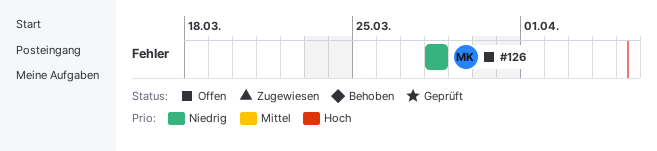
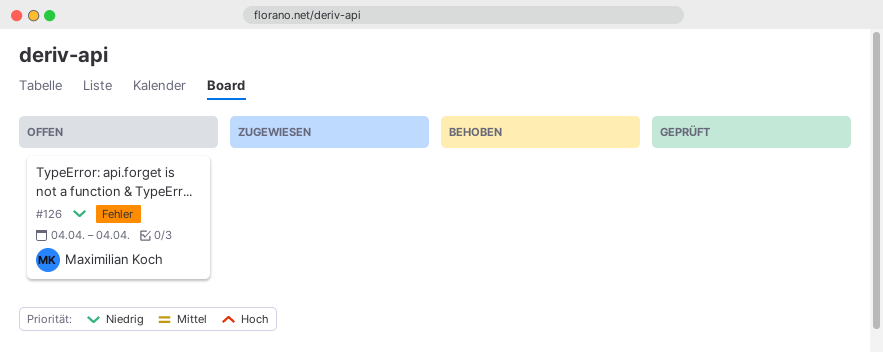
#126, start: Mar 28 -> Apr 4
#126, due: Mar 28 -> Apr 4

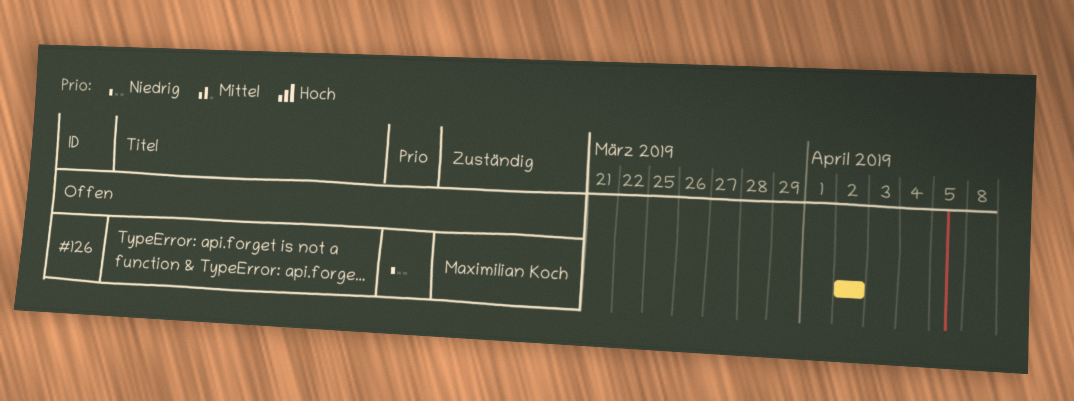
#126, start: Apr 4 -> Apr 2
#126, due: Apr 4 -> Apr 2

